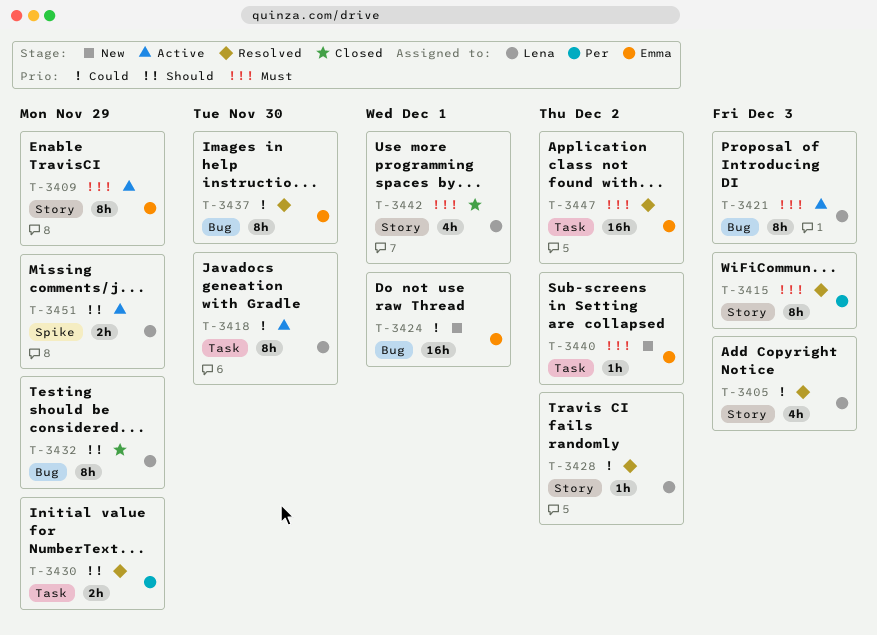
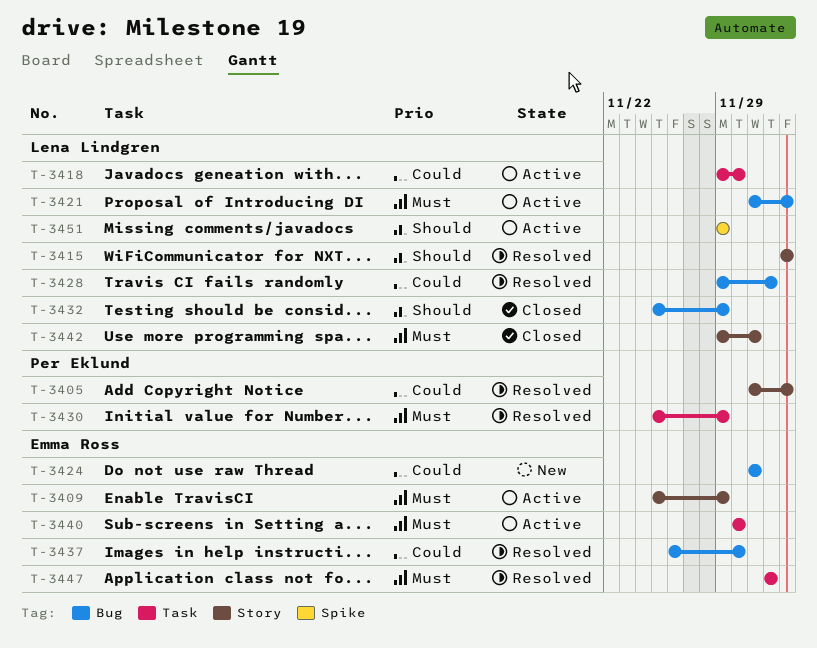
T-3405, owner: Lena Lindgren -> Per Eklund
T-3415, owner: Per Eklund -> Lena Lindgren
T-3415, priority: Must -> Should
T-3428, label: Story -> Bug
T-3430, priority: Should -> Must
T-3440, status: New -> Active
T-3440, due: Dec 2 -> Nov 30

